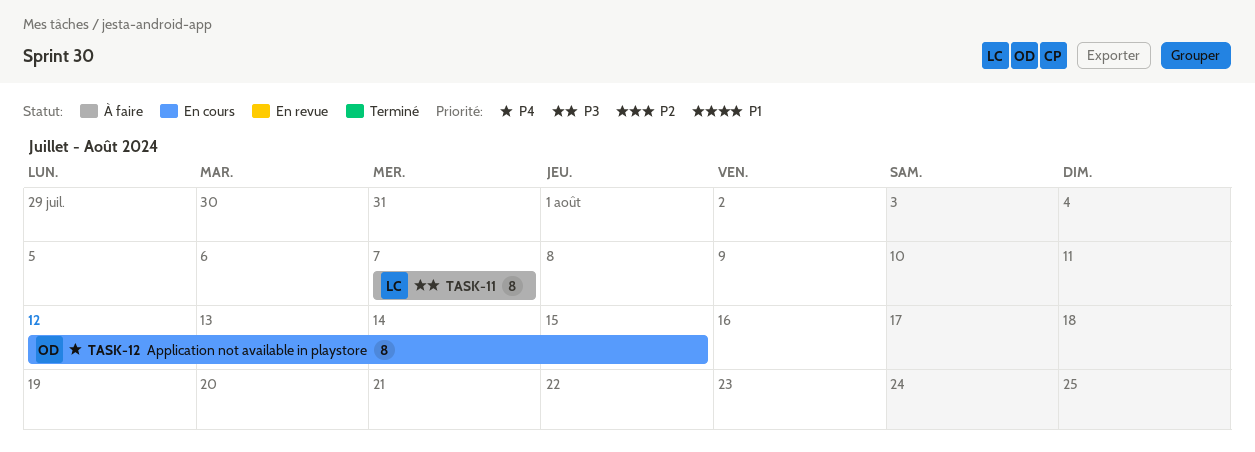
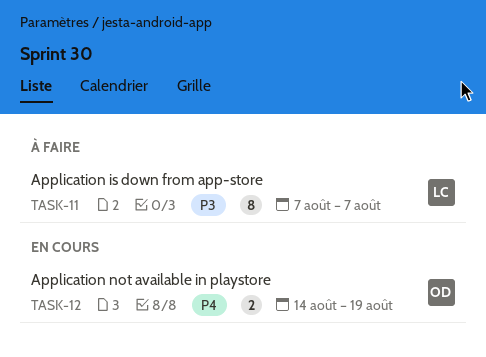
TASK-12, estimate: 8 -> 2
TASK-12, start: Aug 12 -> Aug 14
TASK-12, due: Aug 15 -> Aug 19

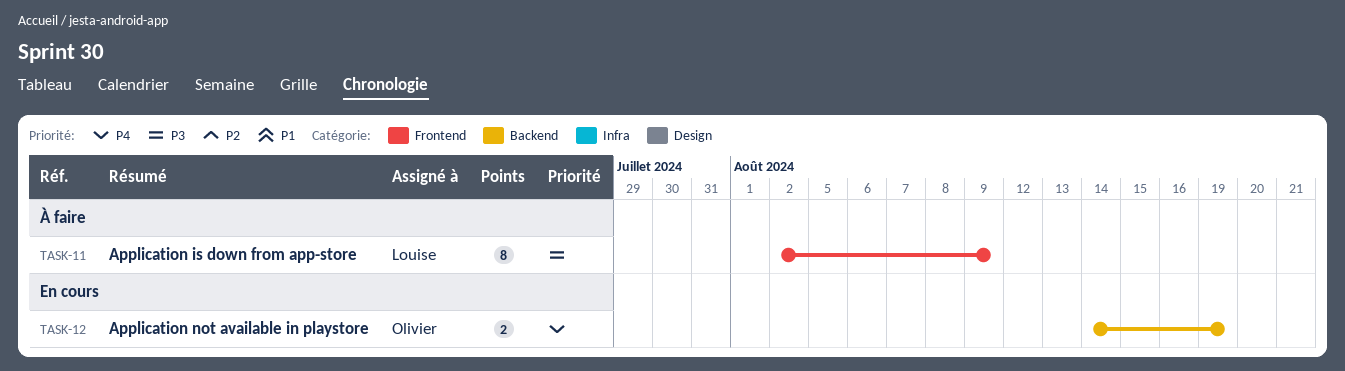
TASK-11, start: Aug 7 -> Aug 2
TASK-11, due: Aug 7 -> Aug 9

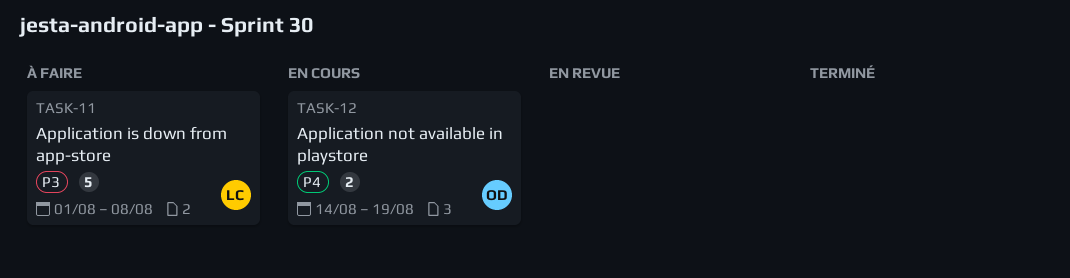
TASK-11, estimate: 8 -> 5
TASK-11, start: Aug 2 -> Aug 1
TASK-11, due: Aug 9 -> Aug 8

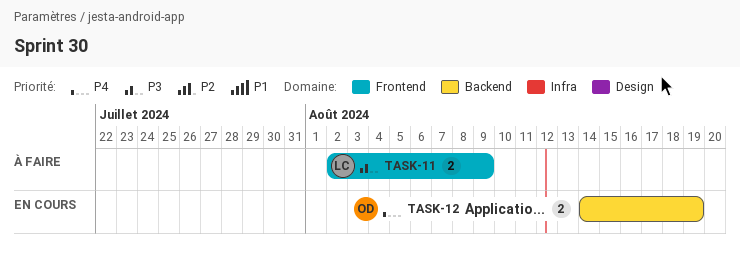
TASK-11, estimate: 5 -> 2
TASK-11, start: Aug 1 -> Aug 2
TASK-11, due: Aug 8 -> Aug 9

